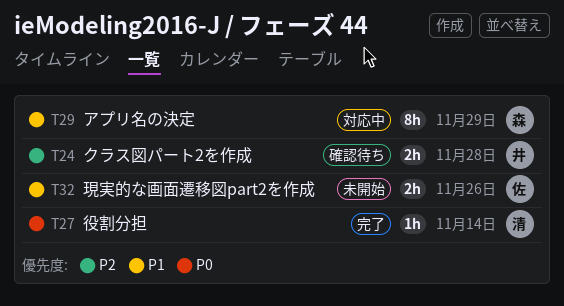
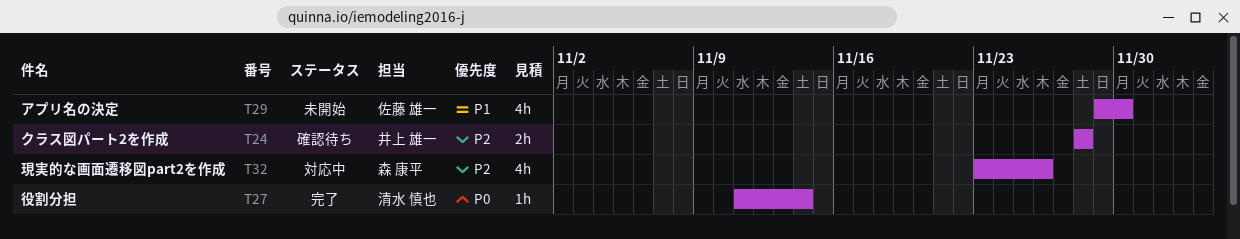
T29, status: 対応中 -> 未開始
T29, owner: 森 康平 -> 佐藤 雄一
T29, estimate: 8h -> 4h
T29, due: Nov 29 -> Nov 30
T32, status: 未開始 -> 対応中
T32, owner: 佐藤 雄一 -> 森 康平
T32, priority: P1 -> P2
T32, estimate: 2h -> 4h

